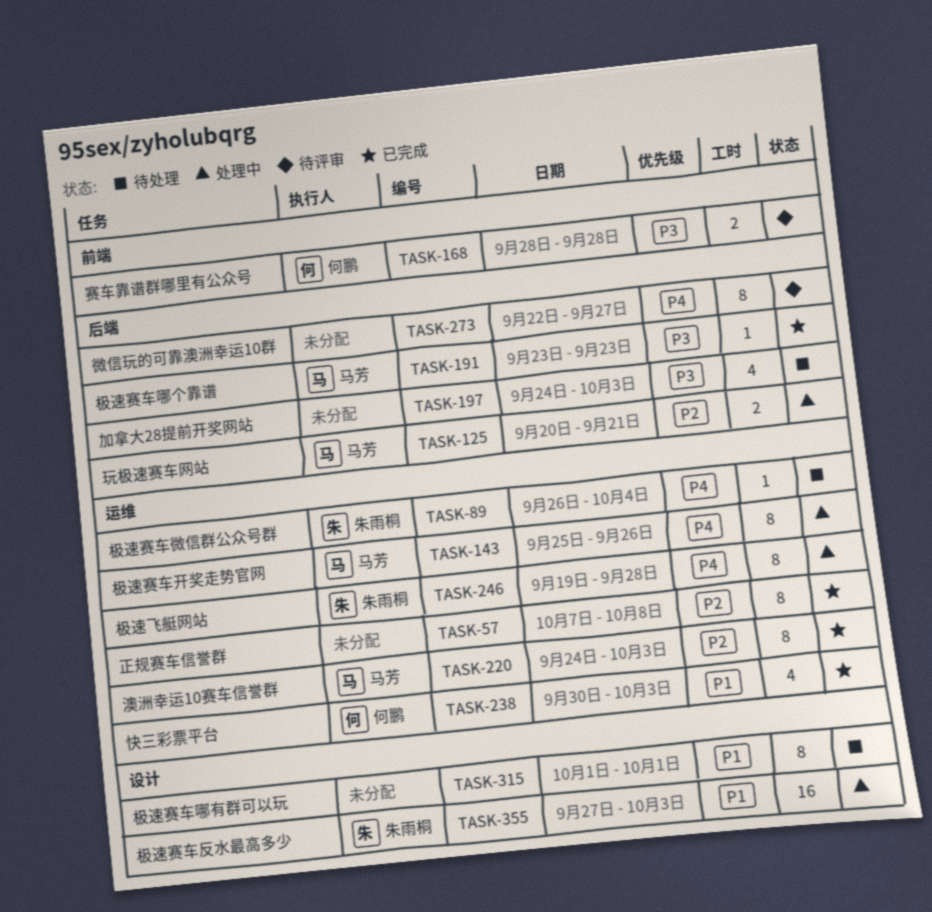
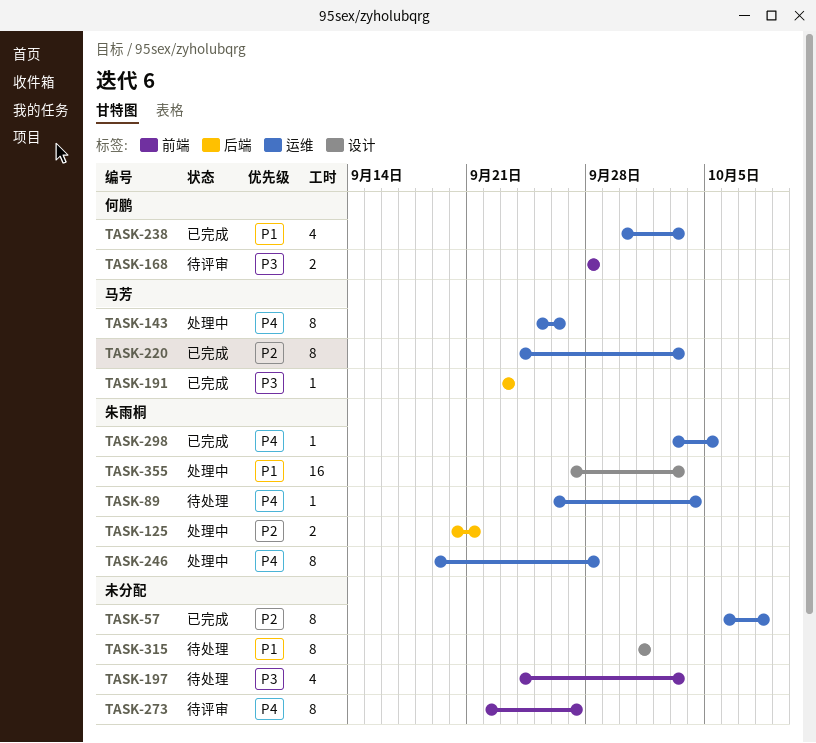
TASK-57, start: Oct 7 -> Oct 6
TASK-125, owner: 马芳 -> 朱雨桐
TASK-197, label: 后端 -> 前端
TASK-273, label: 后端 -> 前端
TASK-298: none -> present

